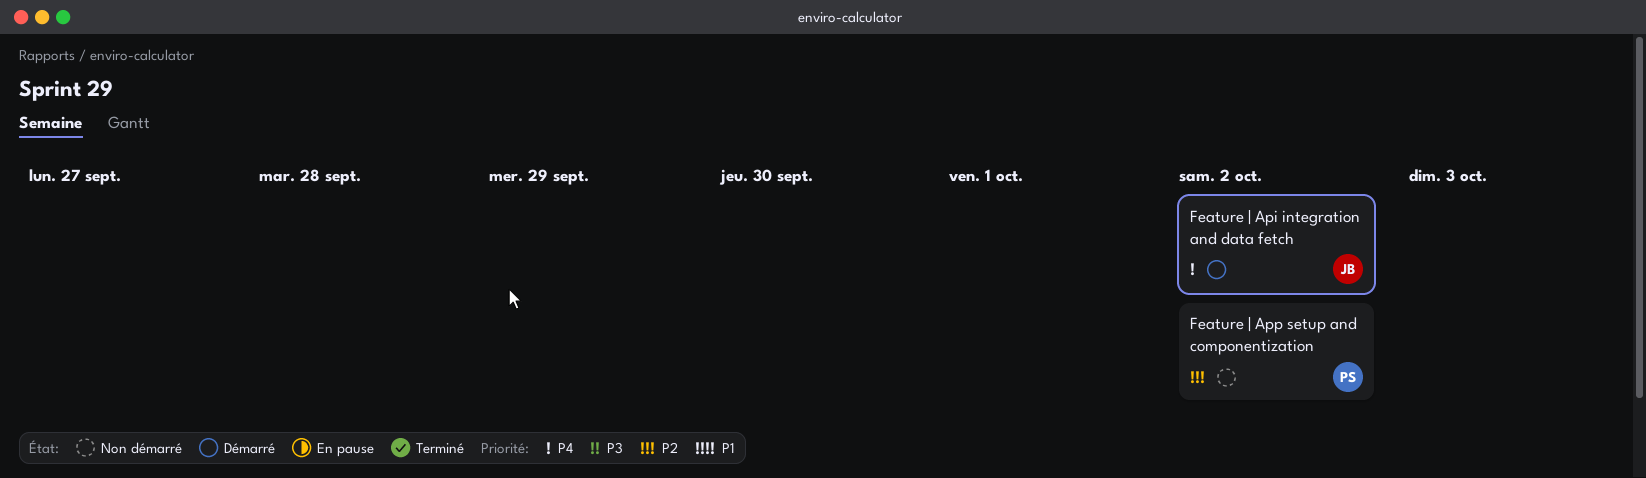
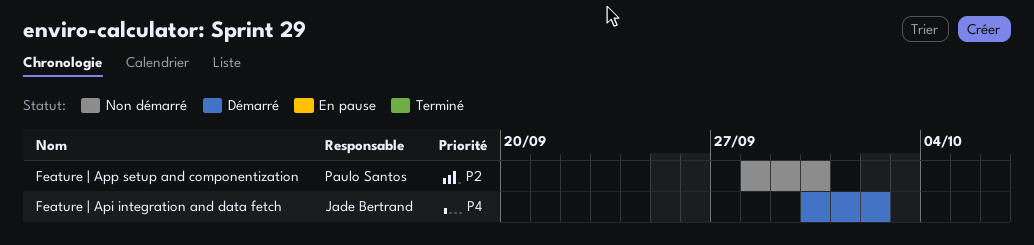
Feature | App setup and componentization, due: Oct 2 -> Sep 30

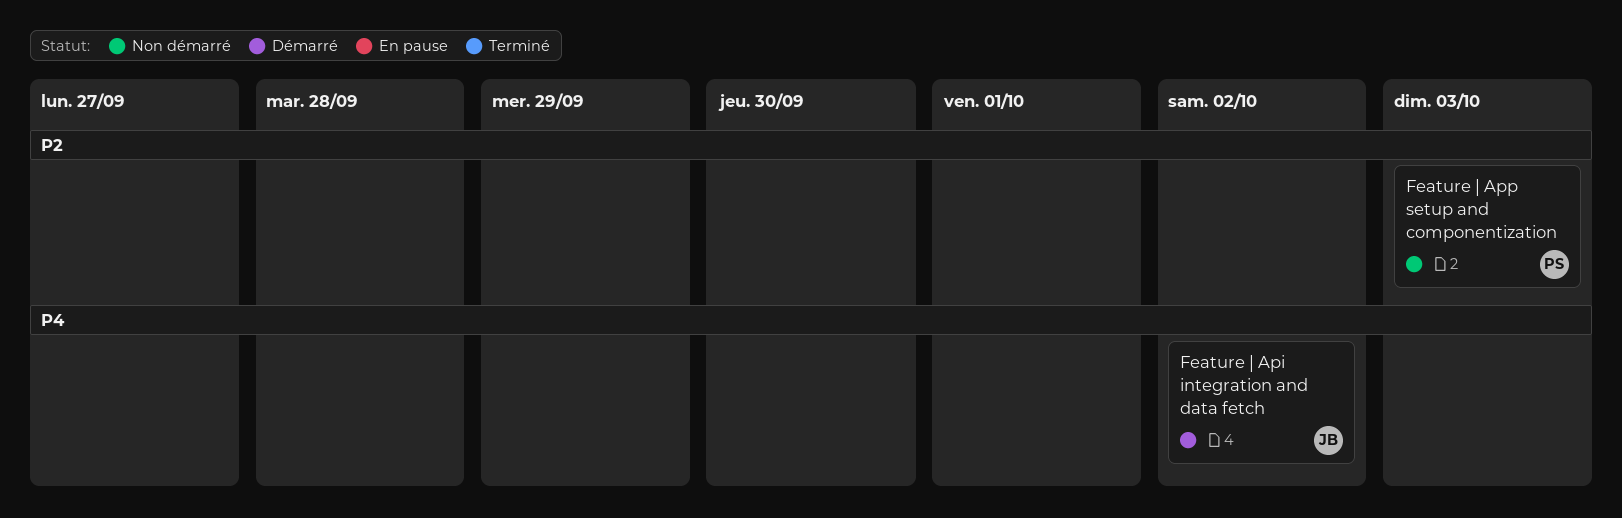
Feature | App setup and componentization, due: Sep 30 -> Oct 3

